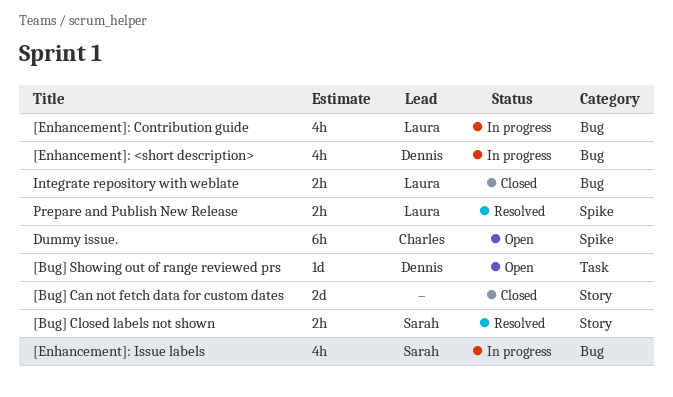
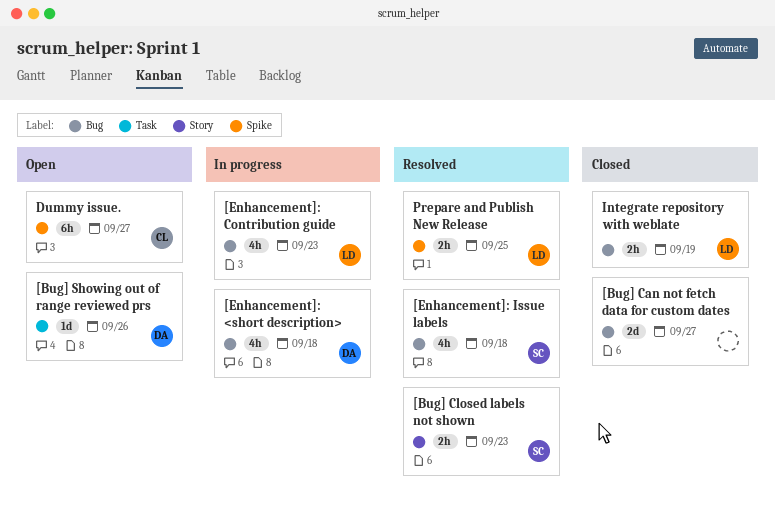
[Bug] Can not fetch data for custom dates, label: Story -> Bug
[Enhancement]: Issue labels, status: In progress -> Resolved

